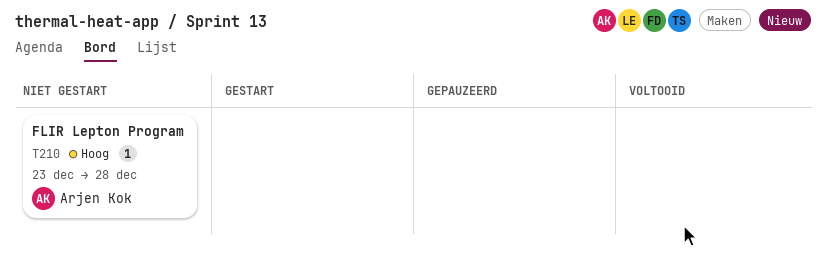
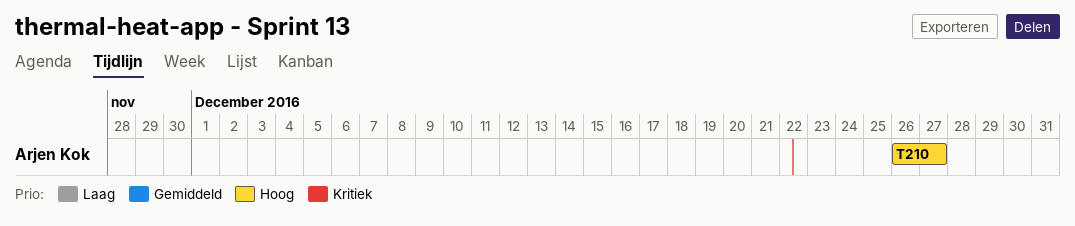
T210, start: Dec 23 -> Dec 26
T210, due: Dec 28 -> Dec 27

